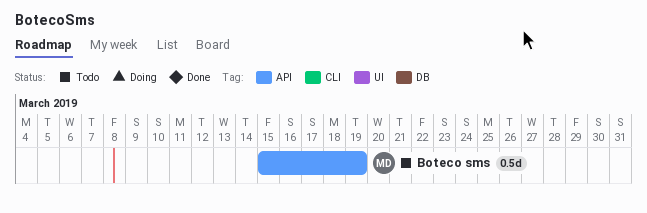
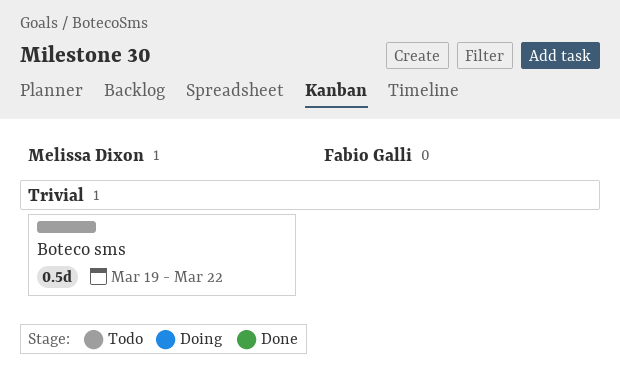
Boteco sms, start: Mar 15 -> Mar 19
Boteco sms, due: Mar 19 -> Mar 22

